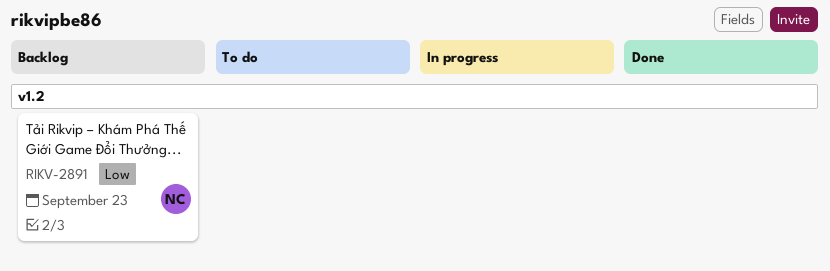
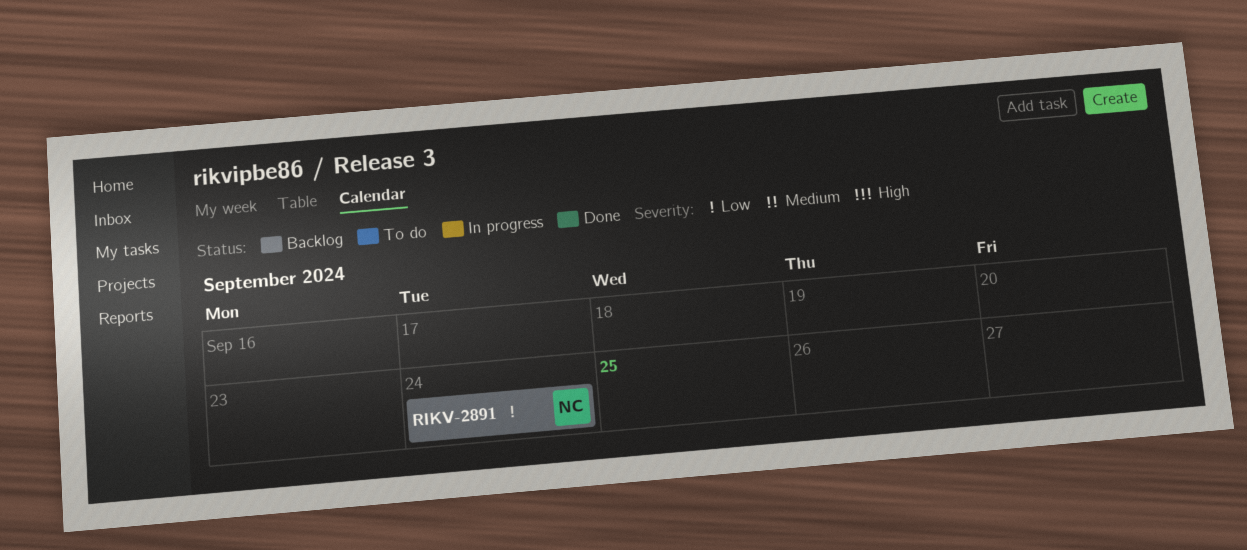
RIKV-2891, due: Sep 23 -> Sep 24

